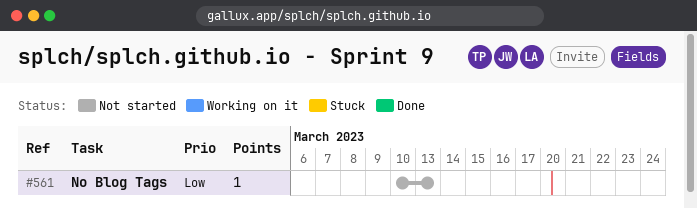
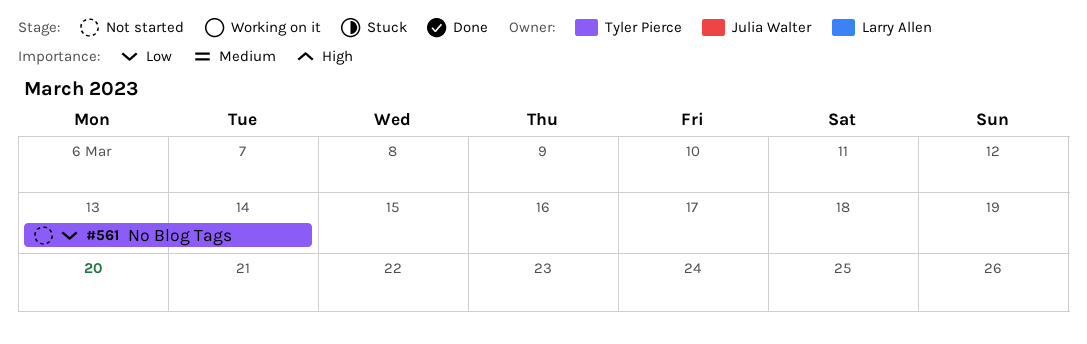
#561, start: Mar 10 -> Mar 13
#561, due: Mar 13 -> Mar 14

